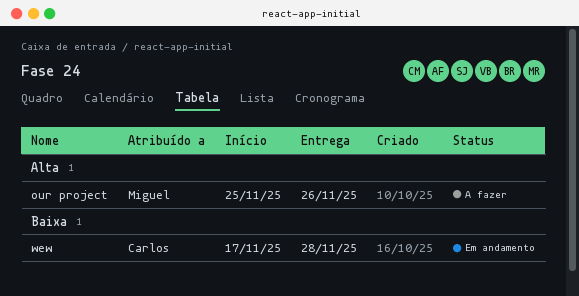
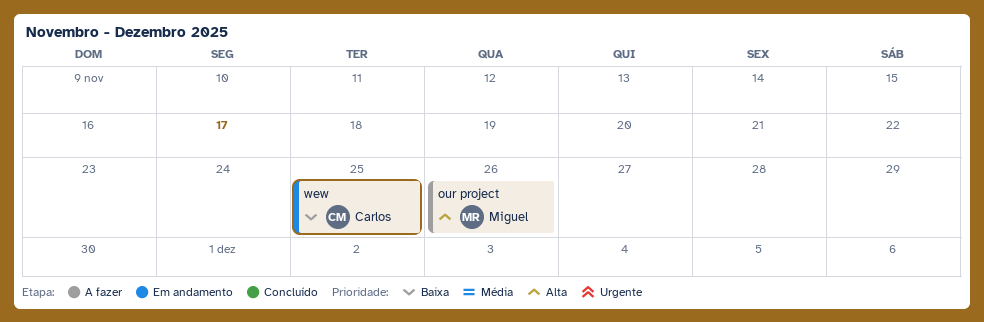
wew, due: Nov 28 -> Nov 25

